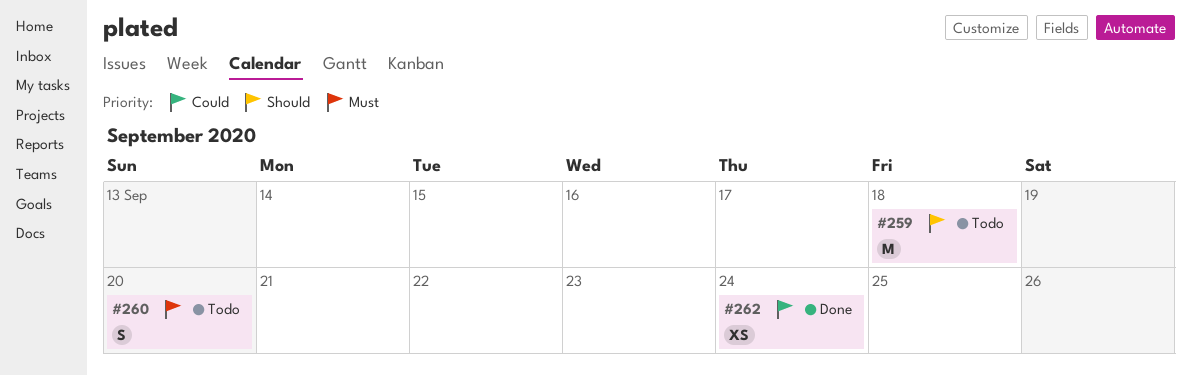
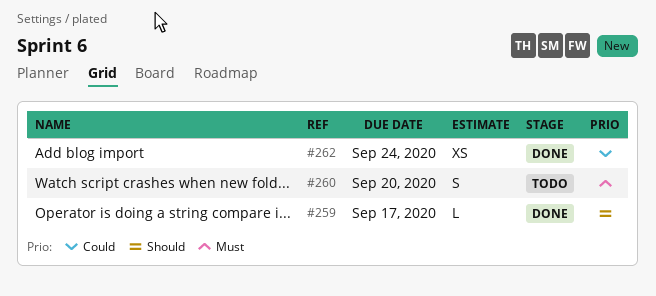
#259, status: Todo -> Done
#259, estimate: M -> L
#259, due: Sep 18 -> Sep 17

